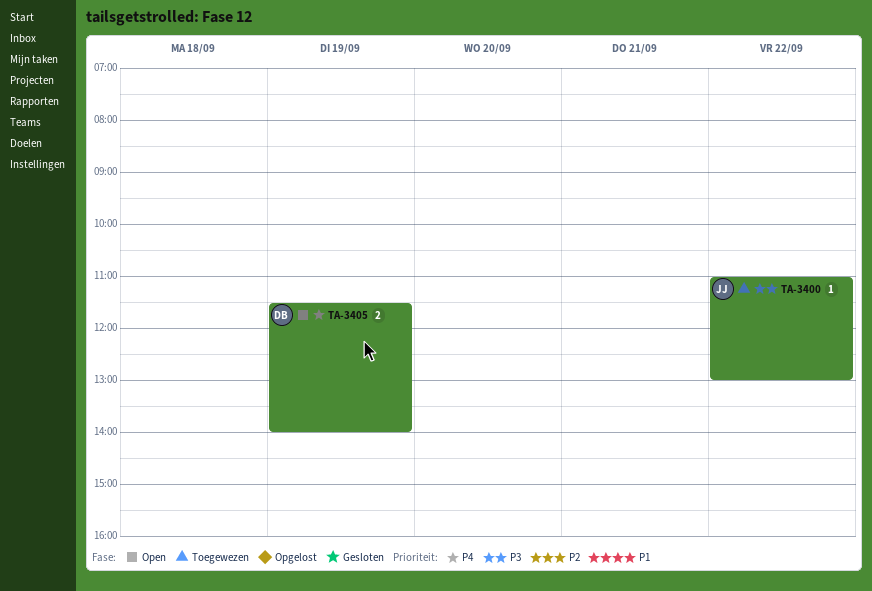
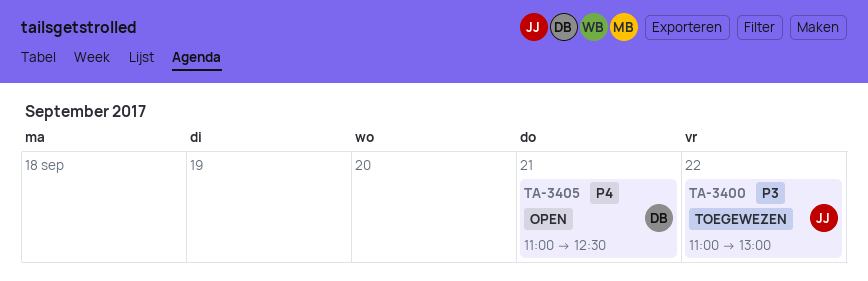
TA-3405, day: Sep 19 -> Sep 21
TA-3405, begins: 11:30 -> 11:00
TA-3405, ends: 14:00 -> 12:30

